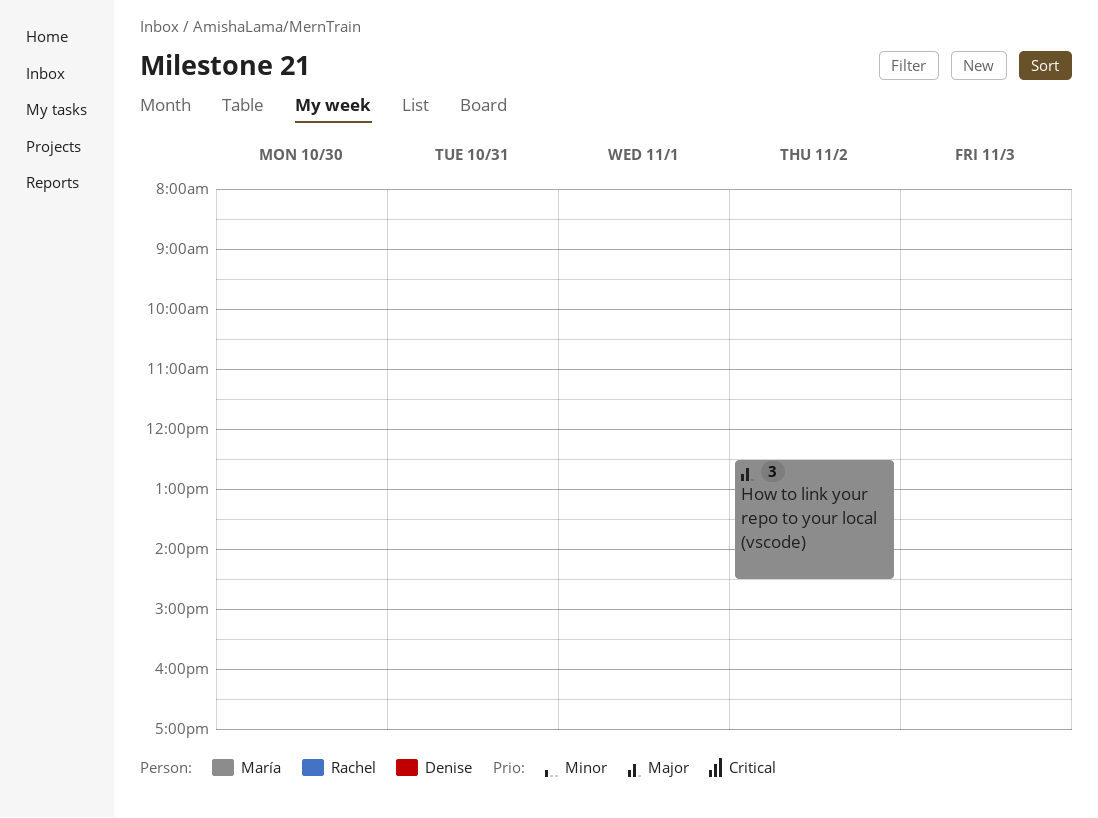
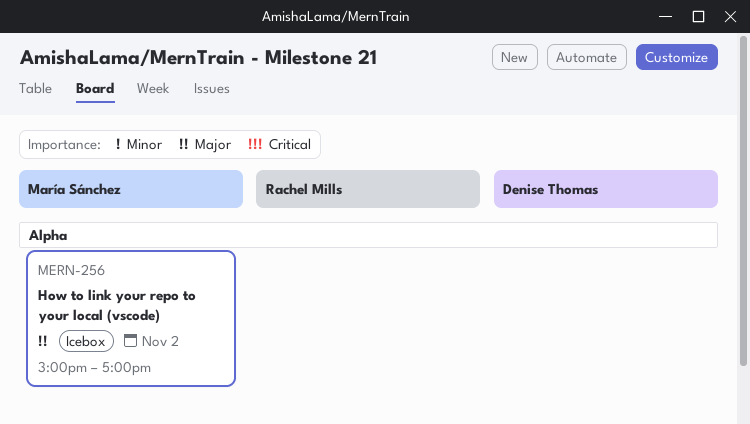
How to link your repo to your local (vscode), begins: 12:30 -> 15:00
How to link your repo to your local (vscode), ends: 14:30 -> 17:00

